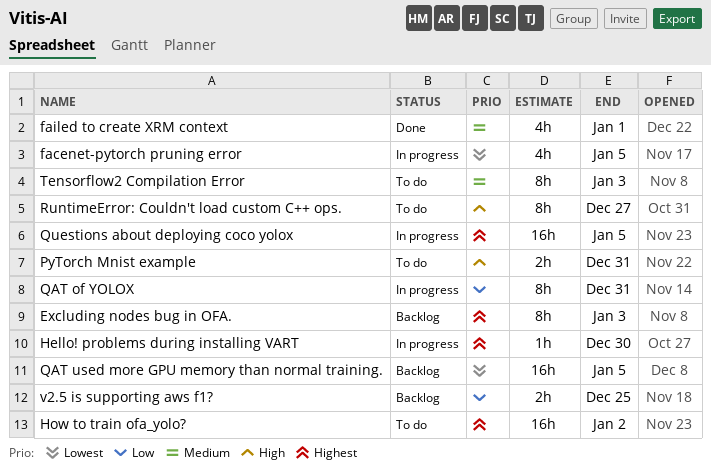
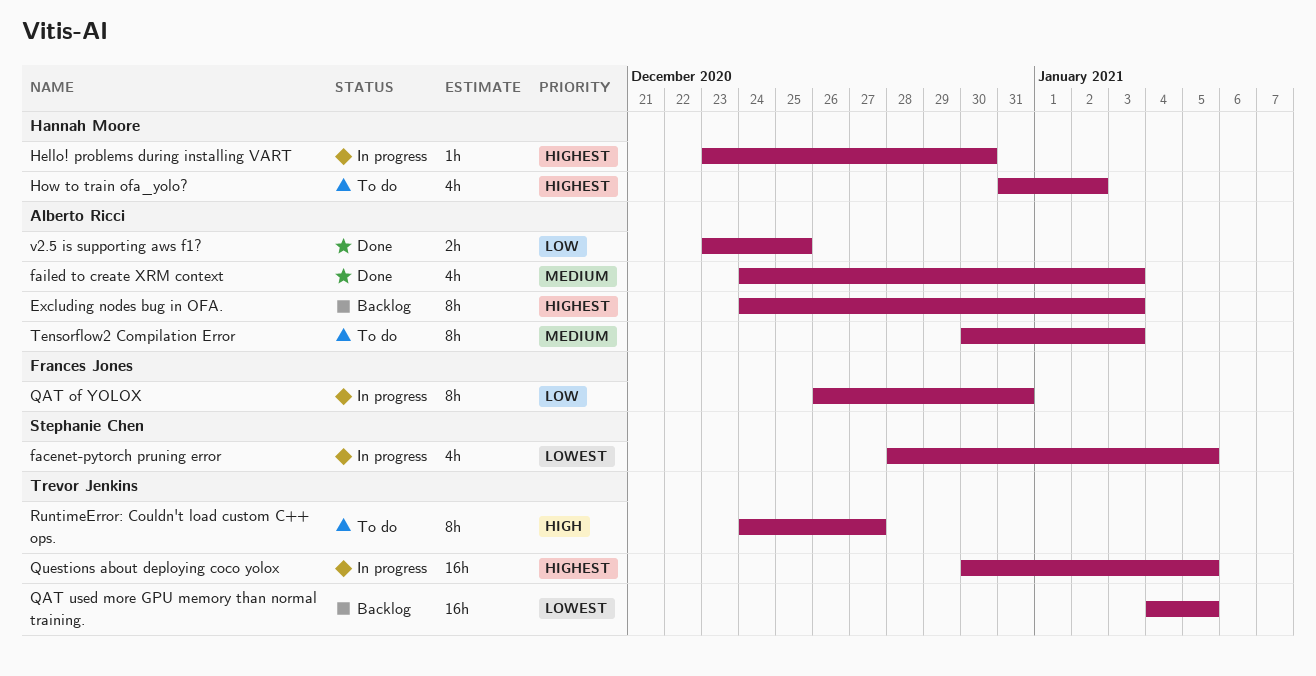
failed to create XRM context, due: Jan 1 -> Jan 3
How to train ofa_yolo?, estimate: 16h -> 4h
PyTorch Mnist example: present -> none
v2.5 is supporting aws f1?, status: Backlog -> Done

